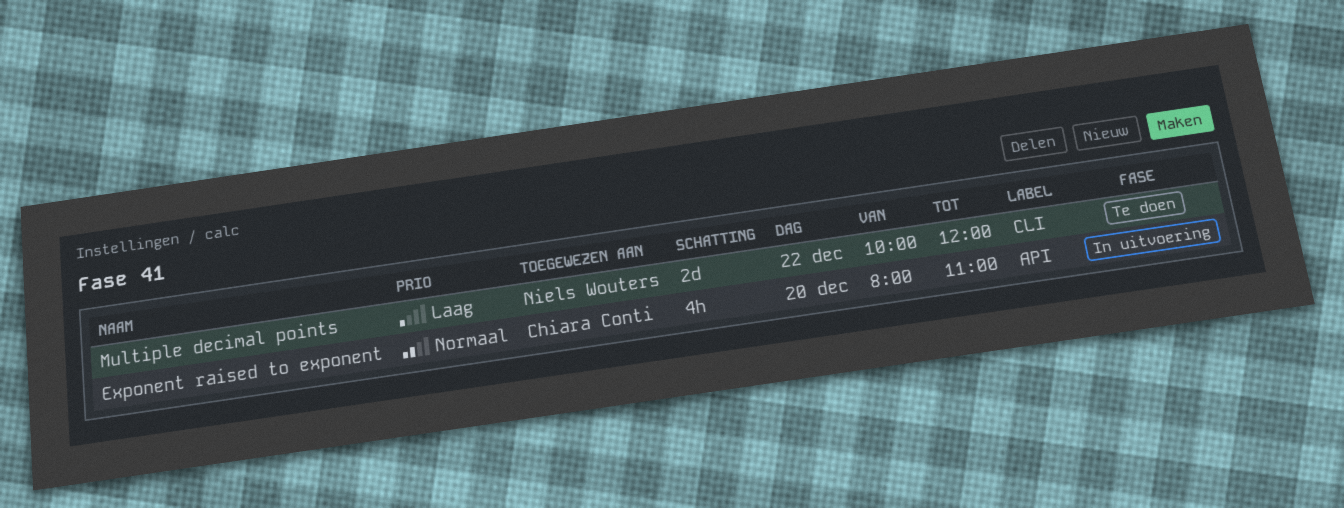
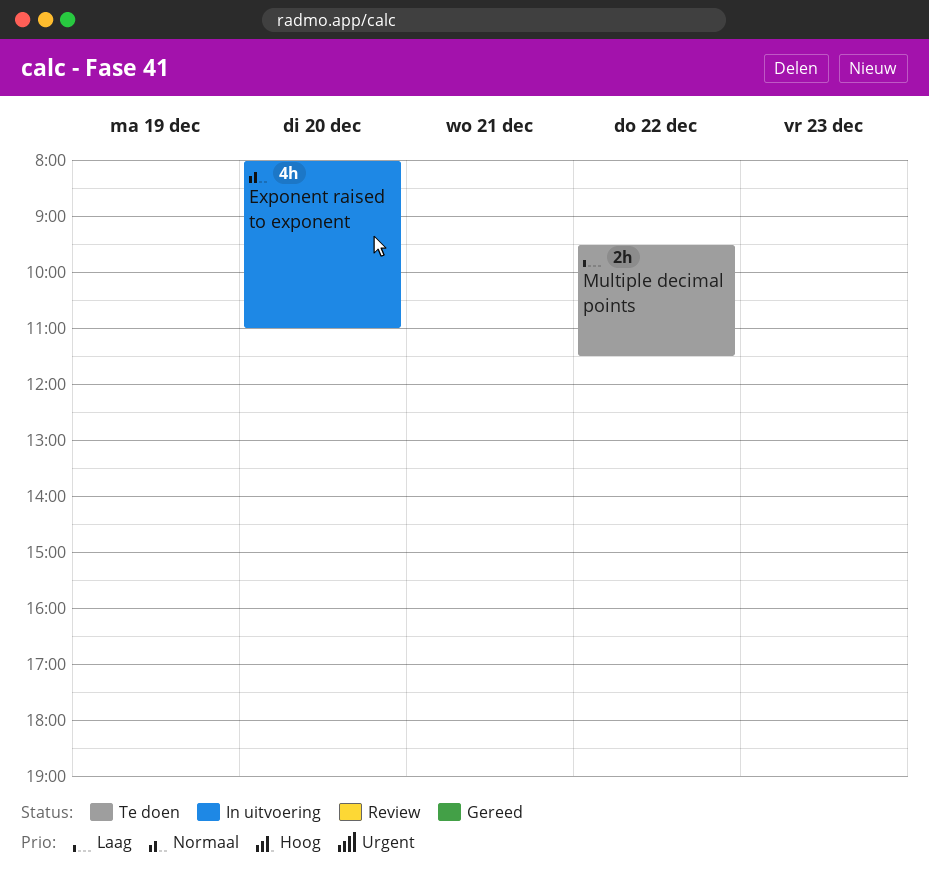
Multiple decimal points, estimate: 2d -> 2h
Multiple decimal points, begins: 10:00 -> 09:30
Multiple decimal points, ends: 12:00 -> 11:30

